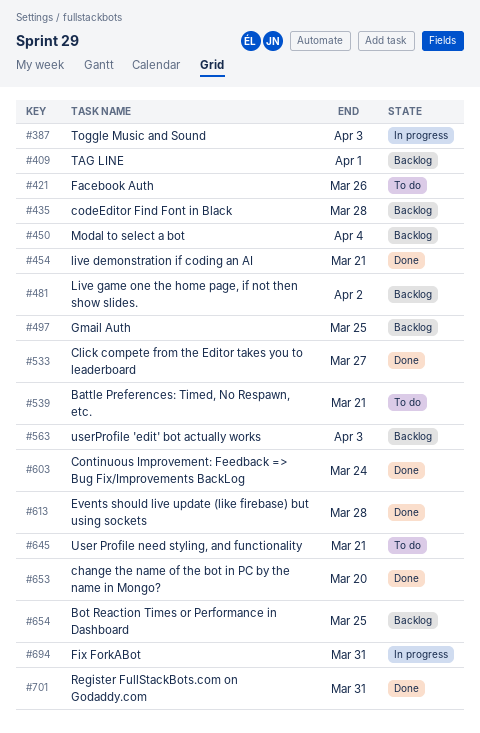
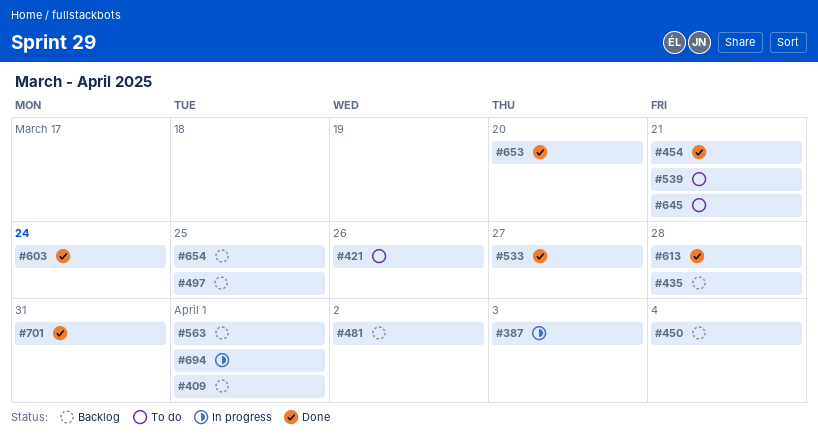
#563, due: Apr 3 -> Apr 1
#694, due: Mar 31 -> Apr 1

